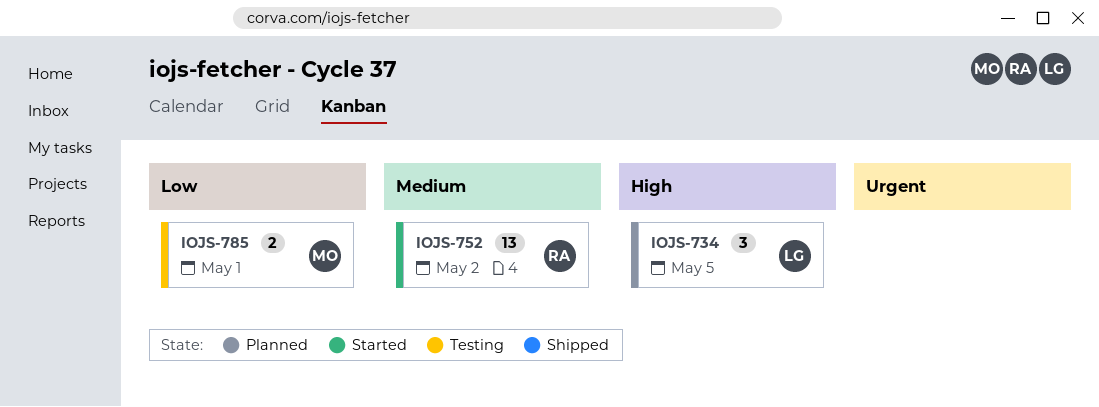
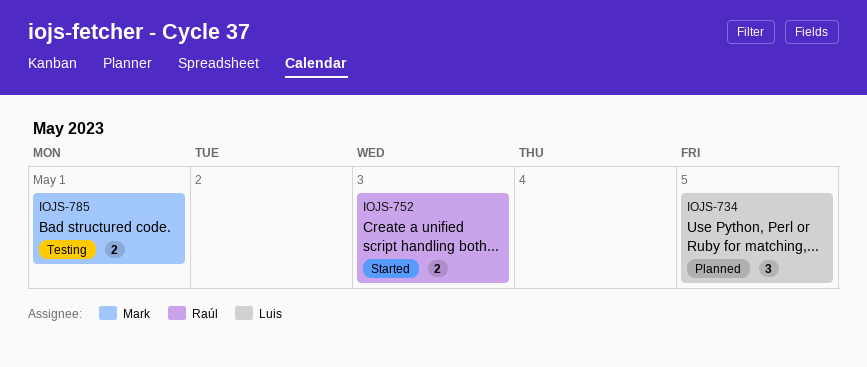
IOJS-752, estimate: 13 -> 2
IOJS-752, day: May 2 -> May 3

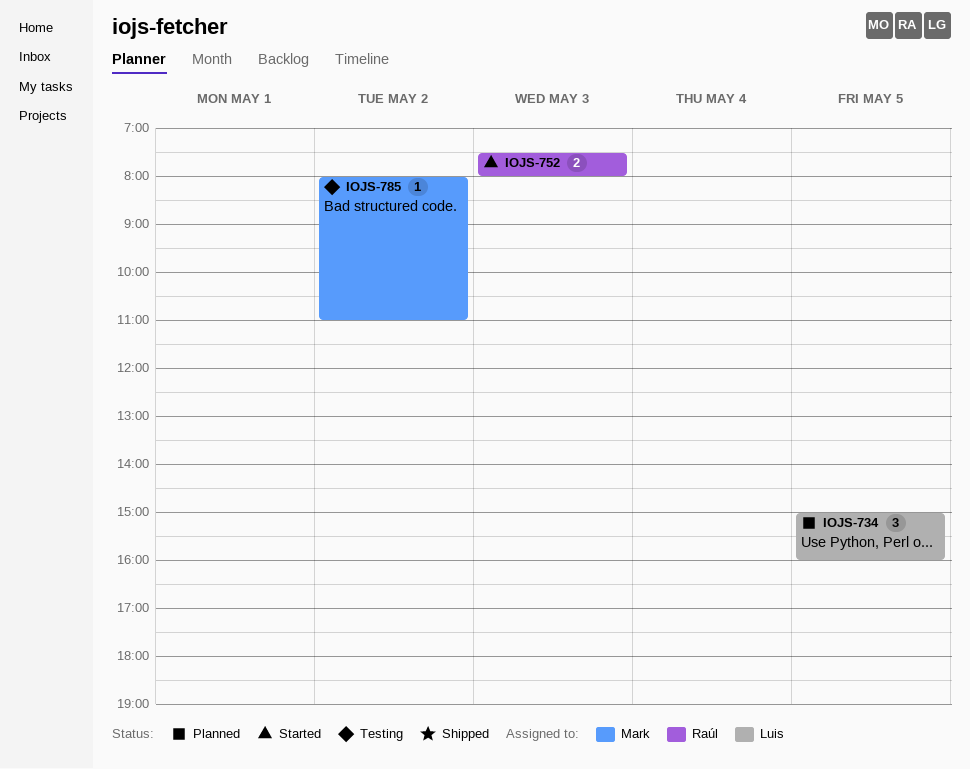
IOJS-785, estimate: 2 -> 1
IOJS-785, day: May 1 -> May 2

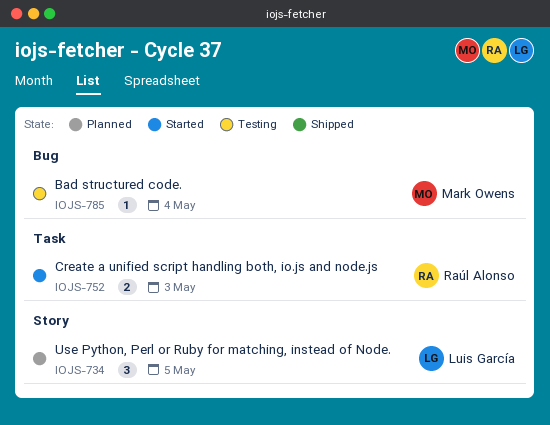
IOJS-785, day: May 2 -> May 4

